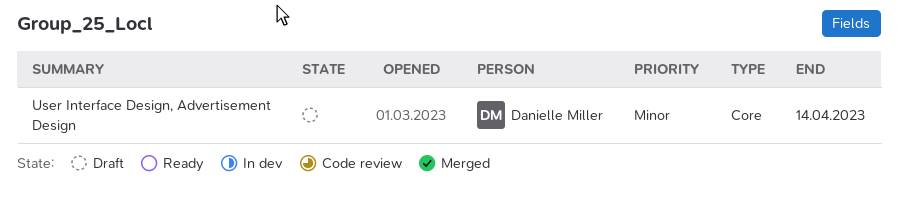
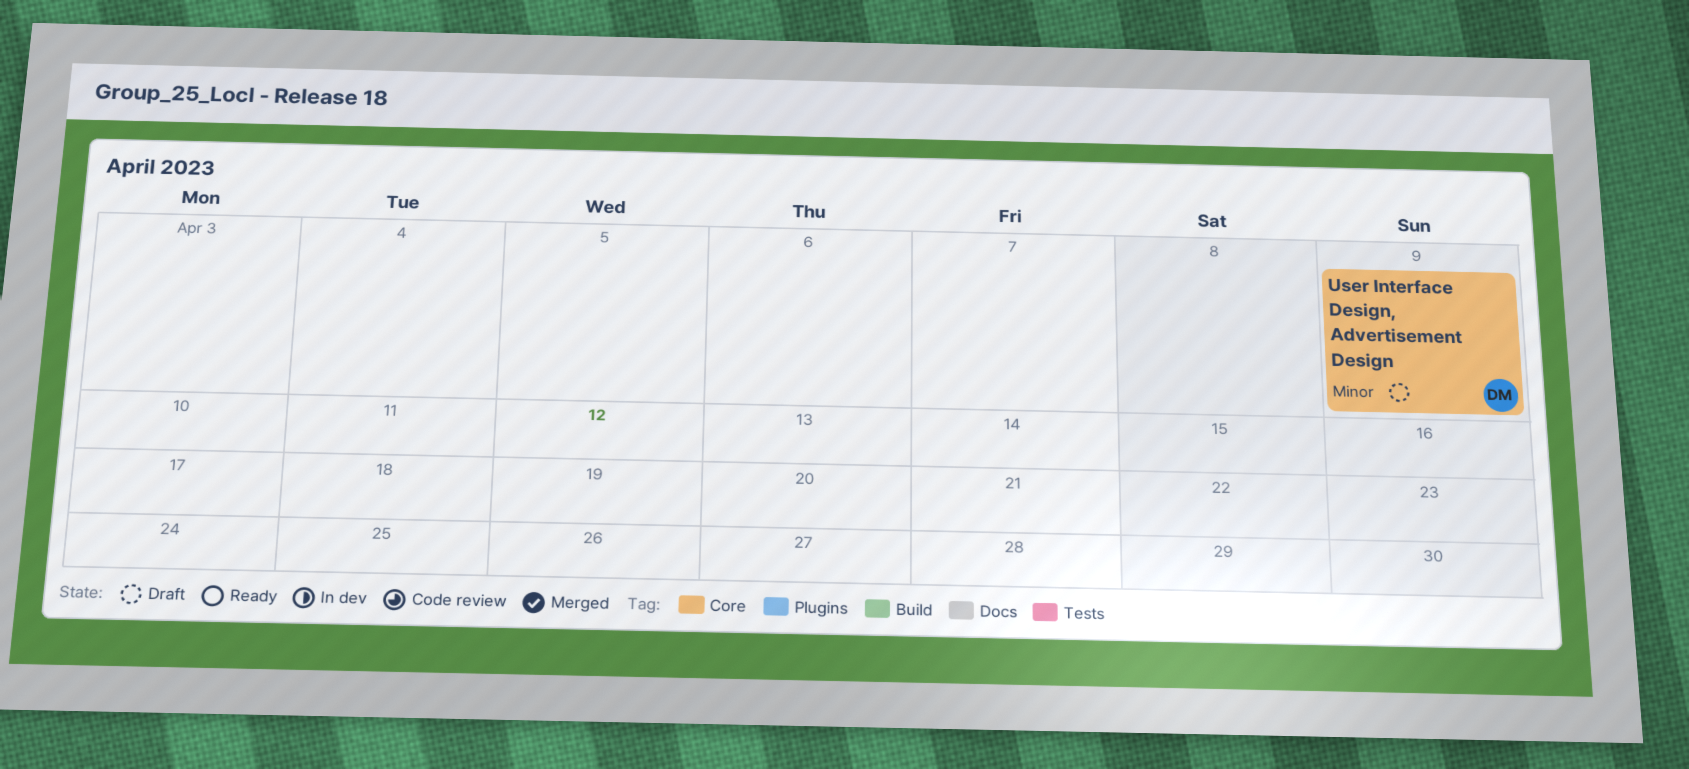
User Interface Design, Advertisement Design, due: Apr 14 -> Apr 9

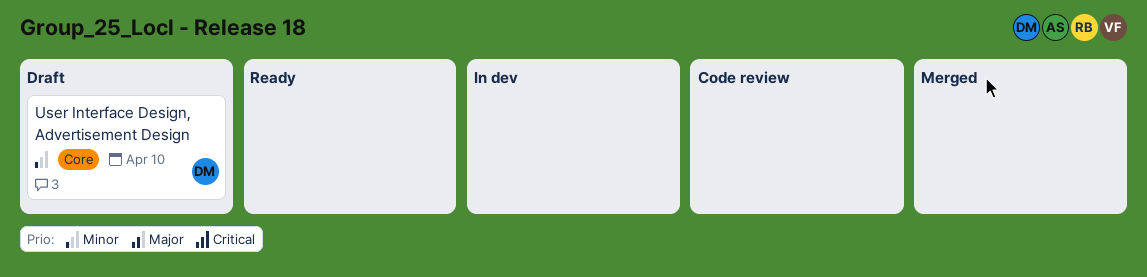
User Interface Design, Advertisement Design, due: Apr 9 -> Apr 10

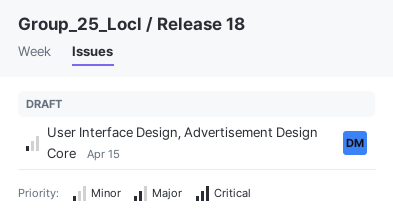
User Interface Design, Advertisement Design, due: Apr 10 -> Apr 15

